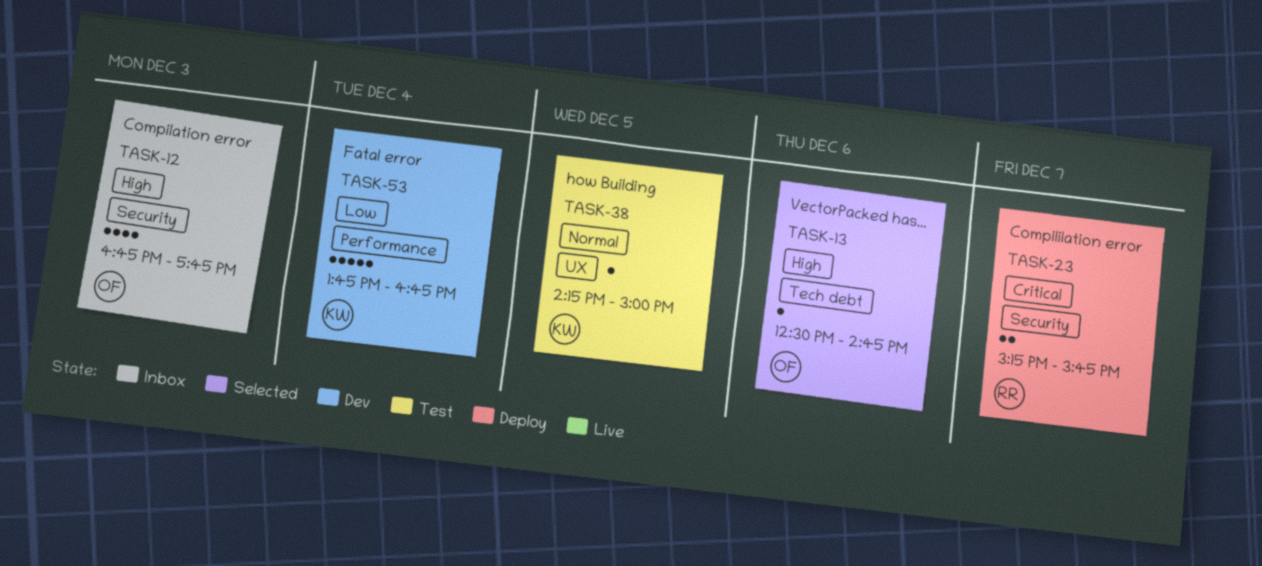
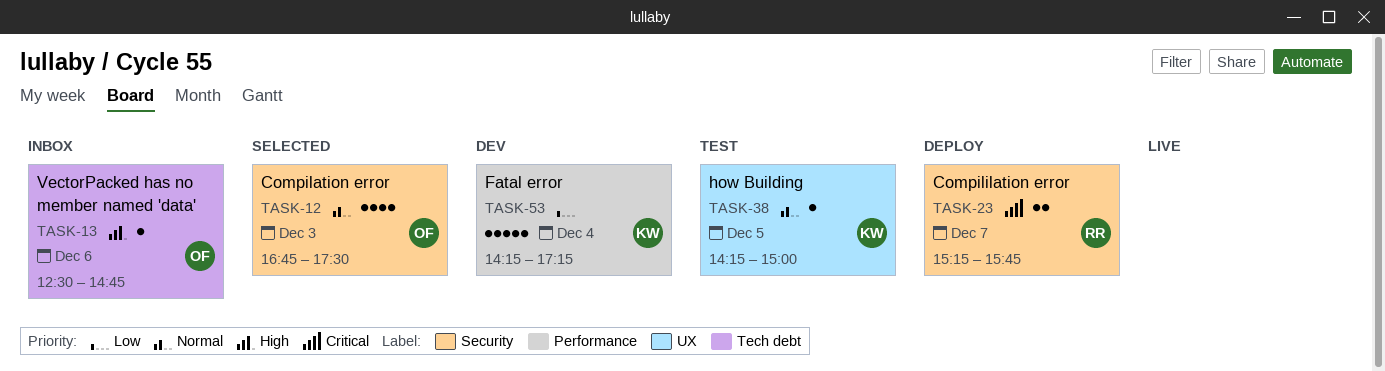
TASK-12, status: Inbox -> Selected
TASK-12, priority: High -> Normal
TASK-12, ends: 17:45 -> 17:30
TASK-13, status: Selected -> Inbox
TASK-53, begins: 13:45 -> 14:15
TASK-53, ends: 16:45 -> 17:15

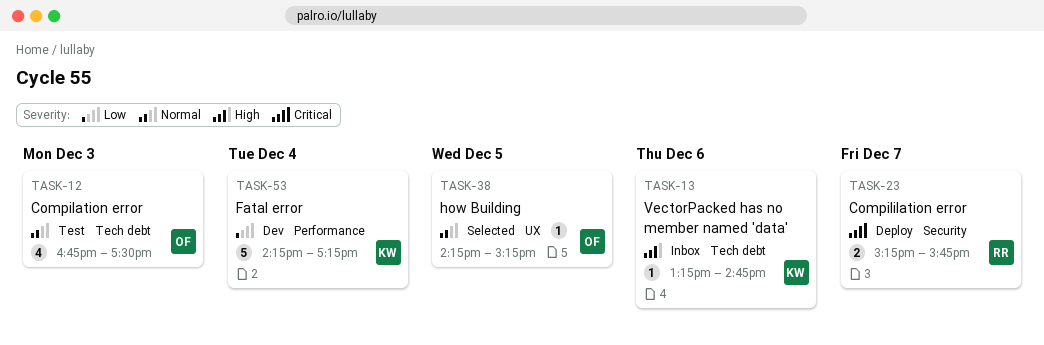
TASK-12, status: Selected -> Test
TASK-12, label: Security -> Tech debt
TASK-13, owner: OF -> KW
TASK-13, begins: 12:30 -> 13:15
TASK-38, status: Test -> Selected
TASK-38, owner: KW -> OF
TASK-38, ends: 15:00 -> 15:15

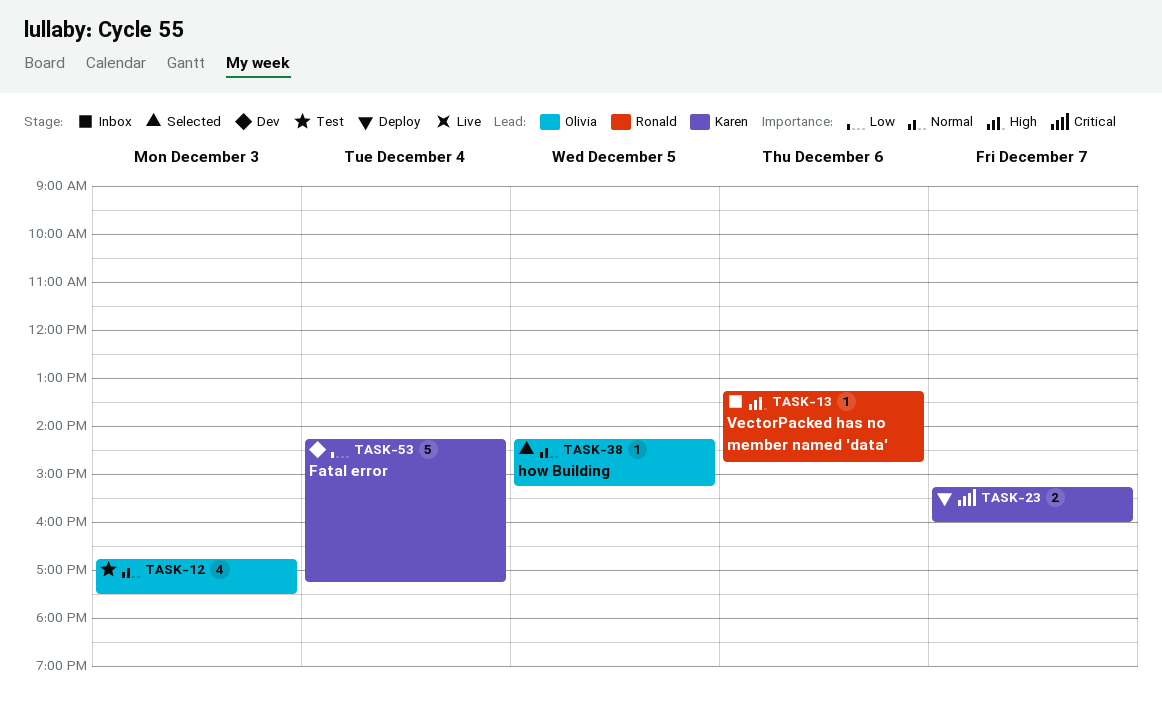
TASK-13, owner: Karen -> Ronald
TASK-23, owner: Ronald -> Karen
TASK-23, ends: 15:45 -> 16:00

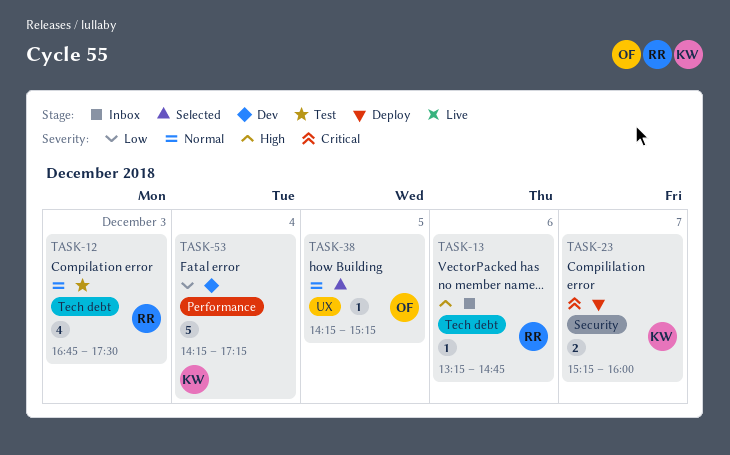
TASK-12, owner: Olivia -> Ronald

